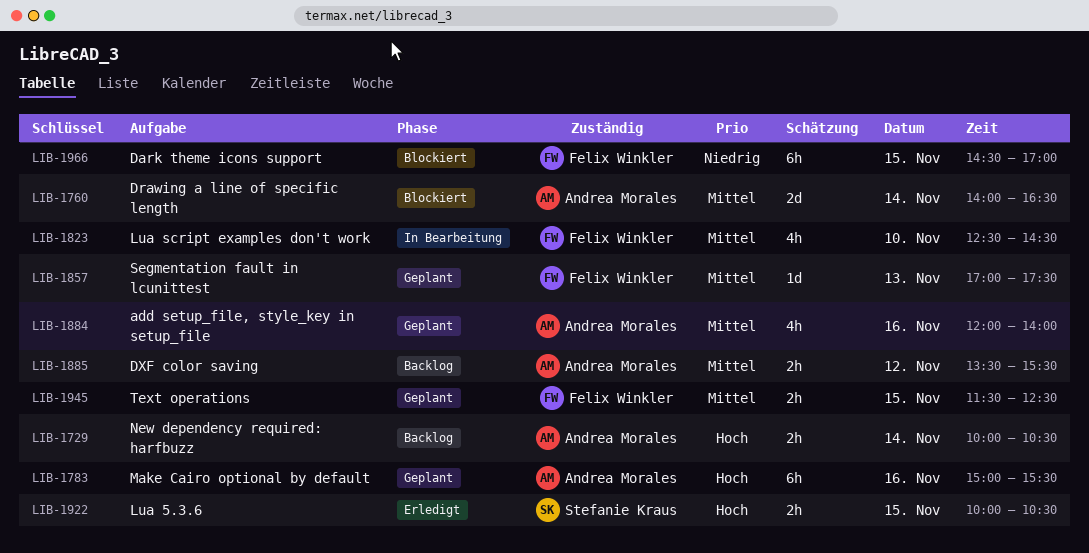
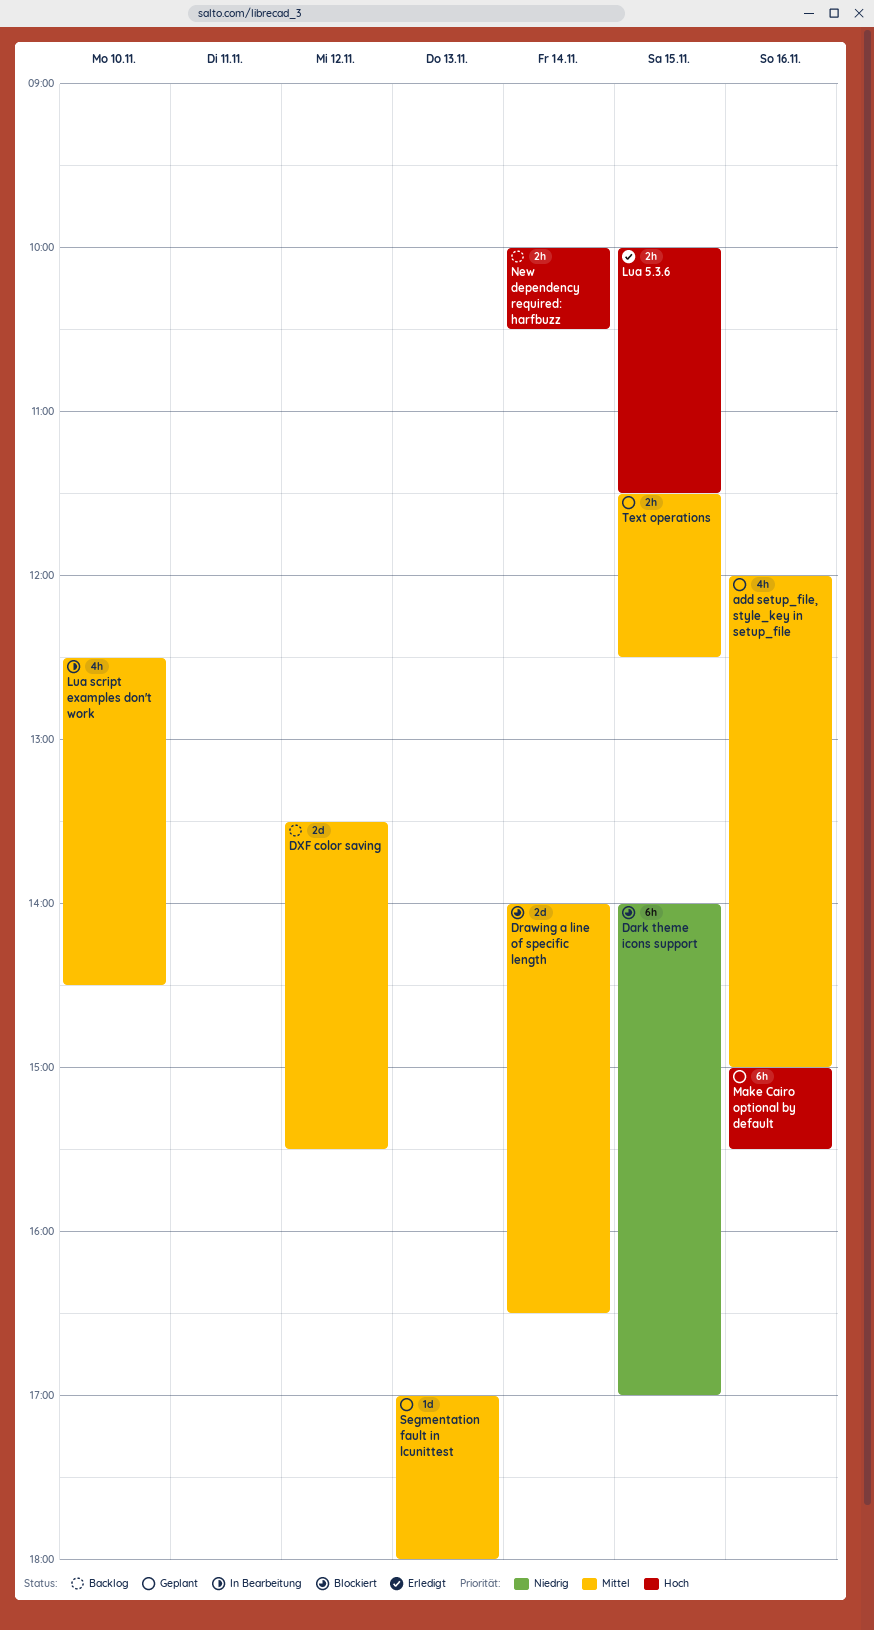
add setup_file, style_key in setup_file, ends: 14:00 -> 15:00
Dark theme icons support, begins: 14:30 -> 14:00
DXF color saving, estimate: 2h -> 2d
Lua 5.3.6, ends: 10:30 -> 11:30
Segmentation fault in lcunittest, ends: 17:30 -> 18:00

